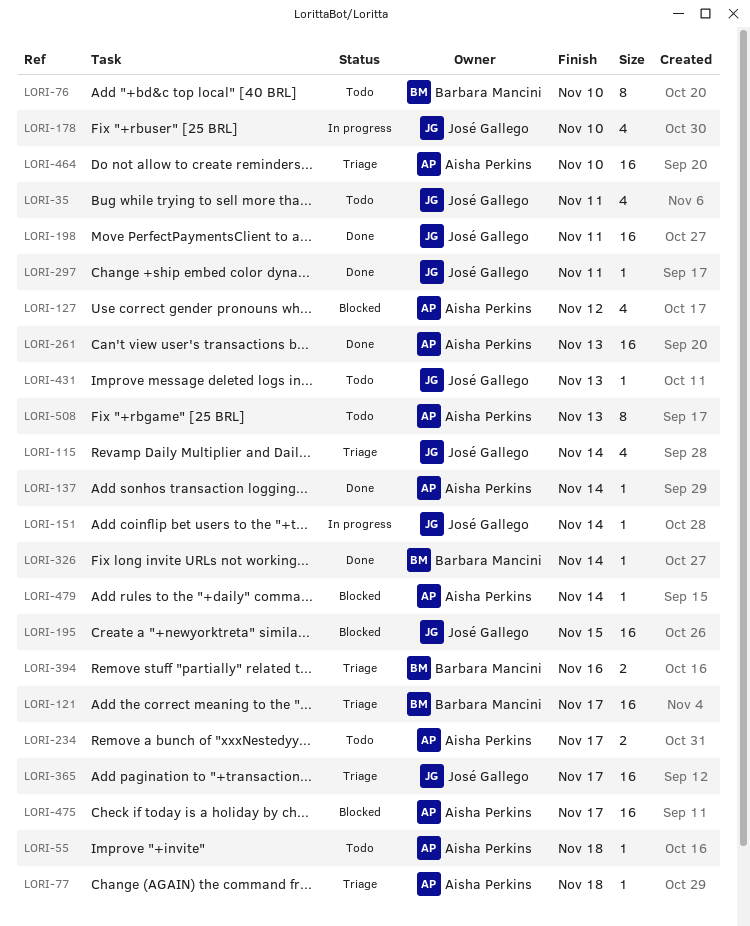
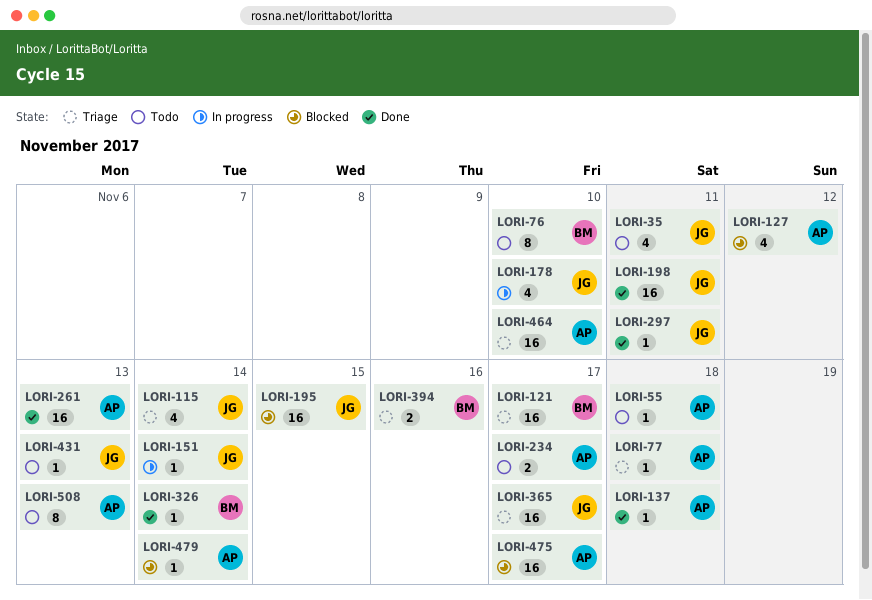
LORI-137, due: Nov 14 -> Nov 18

